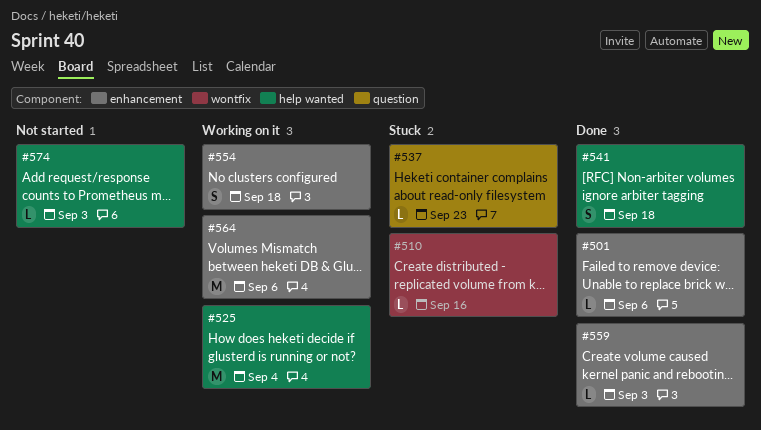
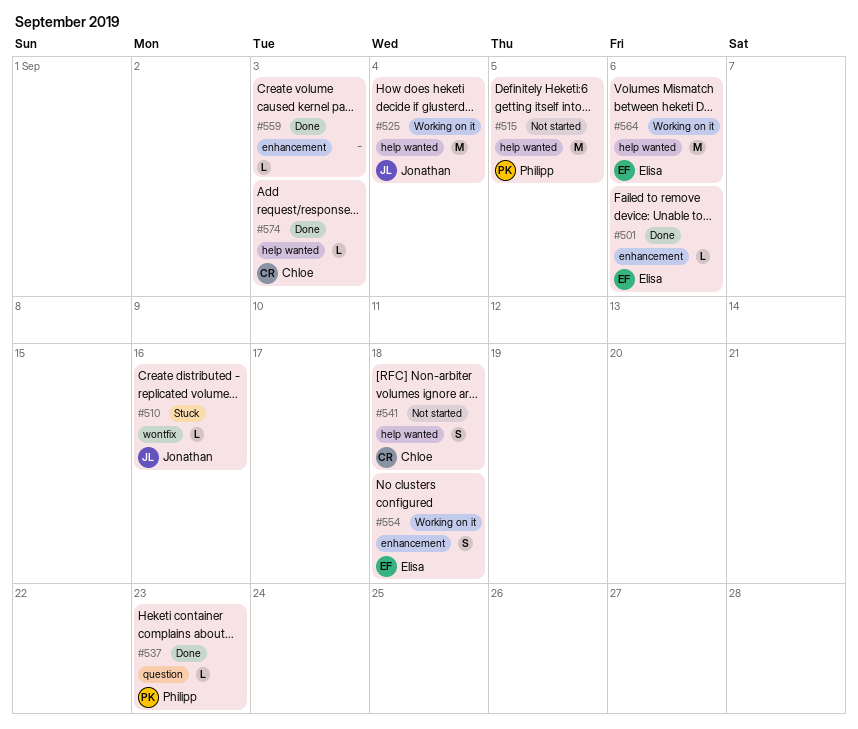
#515: none -> present
#537, status: Stuck -> Done
#541, status: Done -> Not started
#564, label: enhancement -> help wanted
#574, status: Not started -> Done

